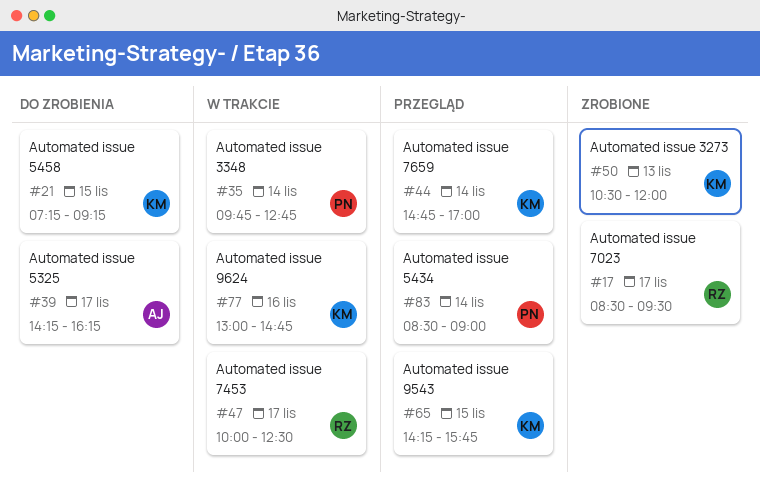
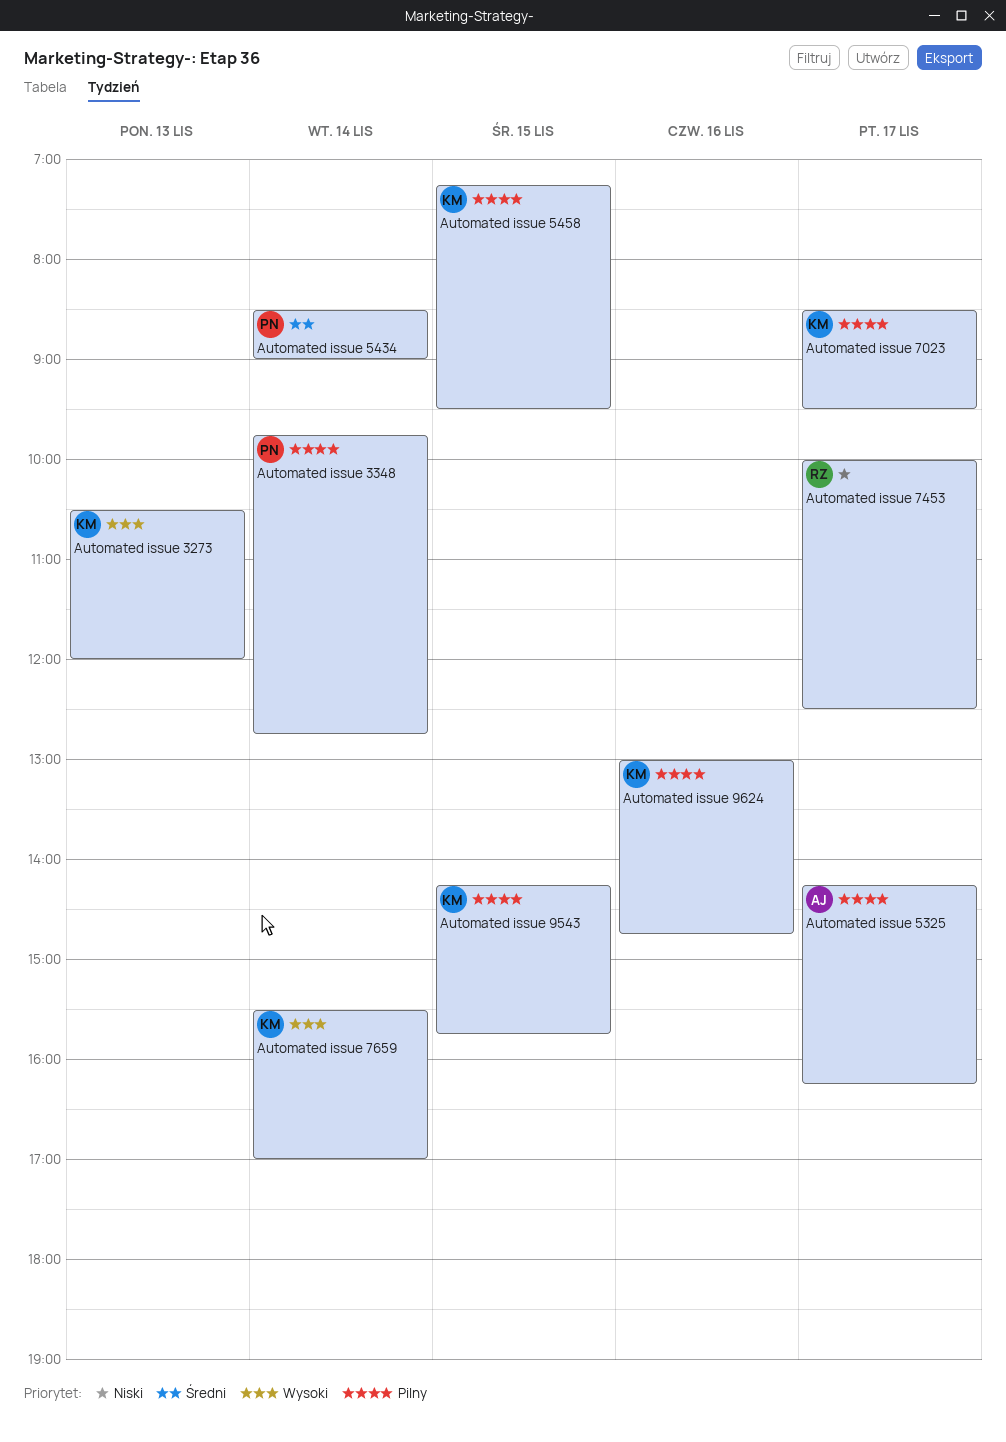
Automated issue 5458, ends: 09:15 -> 09:30
Automated issue 7023, owner: RZ -> KM
Automated issue 7659, begins: 14:45 -> 15:30

